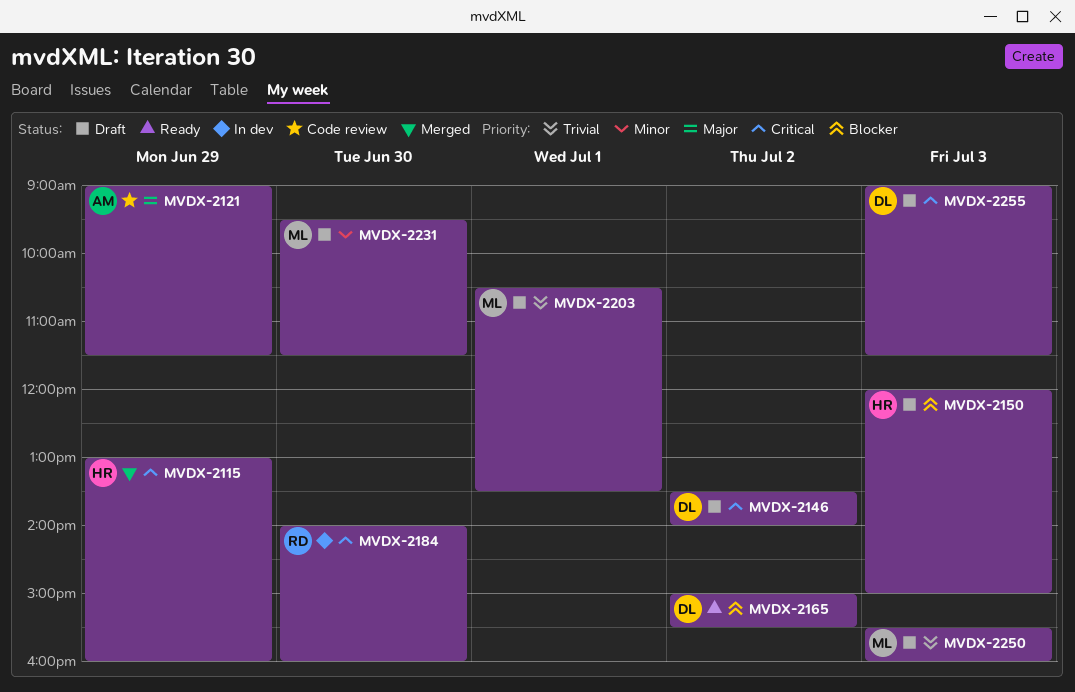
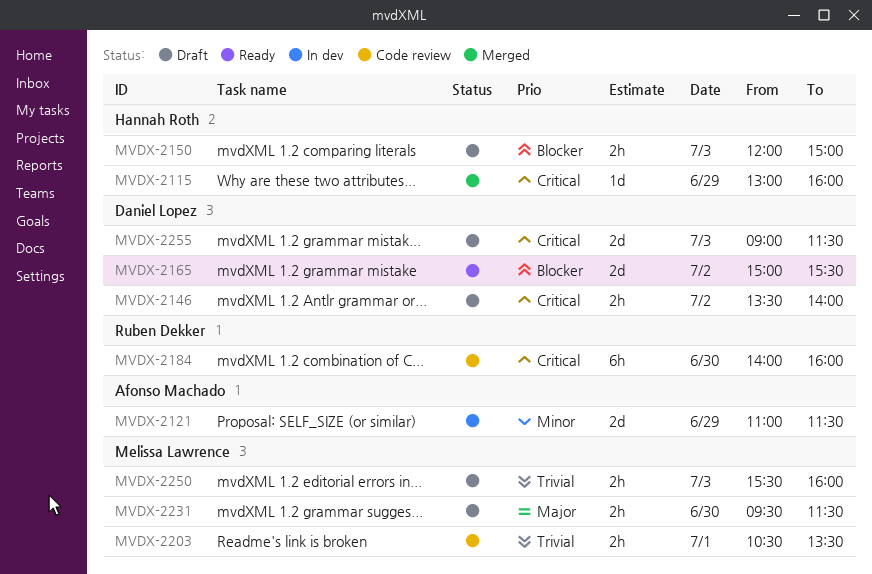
MVDX-2121, status: Code review -> In dev
MVDX-2121, priority: Major -> Minor
MVDX-2121, begins: 09:00 -> 11:00
MVDX-2184, status: In dev -> Code review
MVDX-2203, status: Draft -> Code review
MVDX-2231, priority: Minor -> Major

